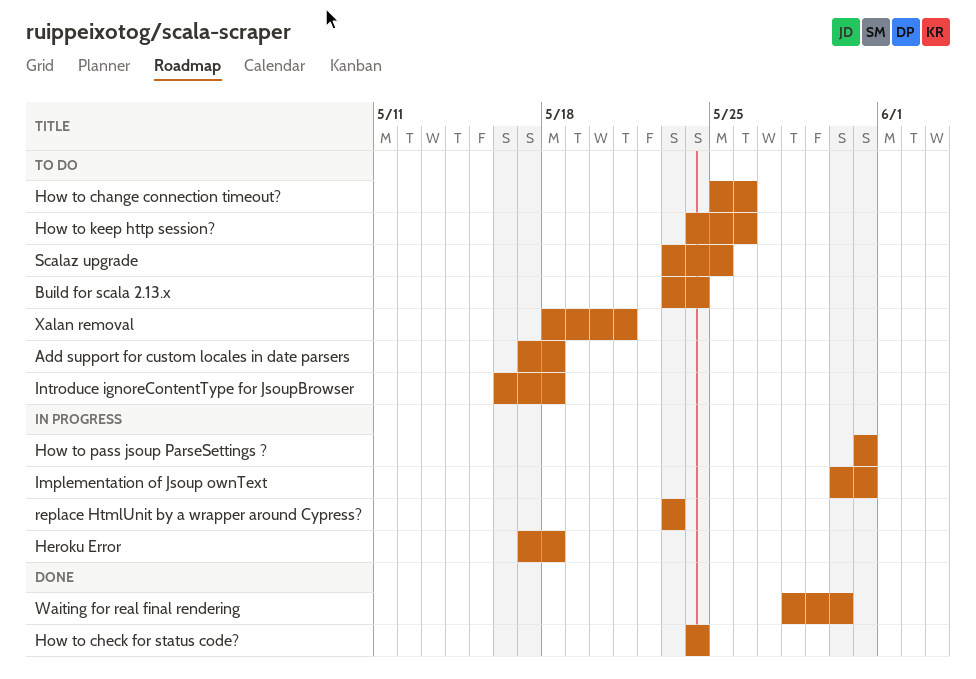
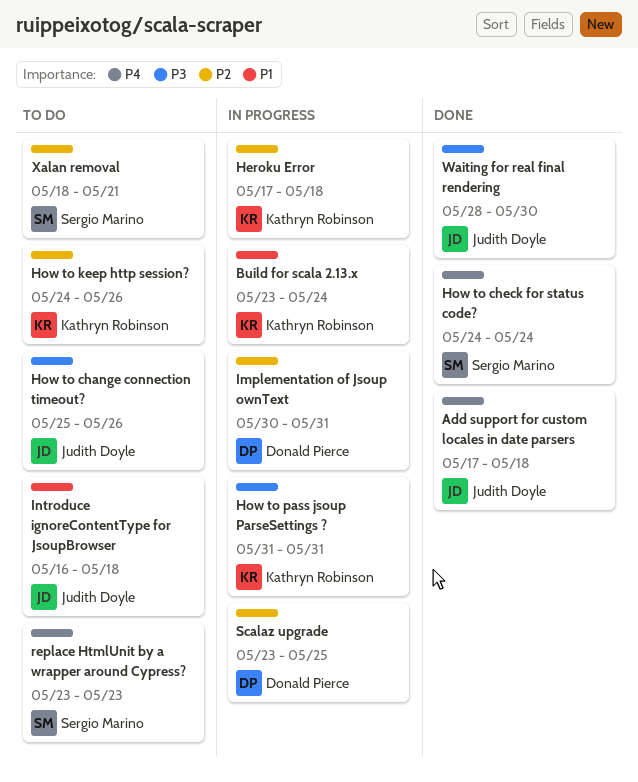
Add support for custom locales in date parsers, status: To do -> Done
Build for scala 2.13.x, status: To do -> In progress
replace HtmlUnit by a wrapper around Cypress?, status: In progress -> To do
Scalaz upgrade, status: To do -> In progress

